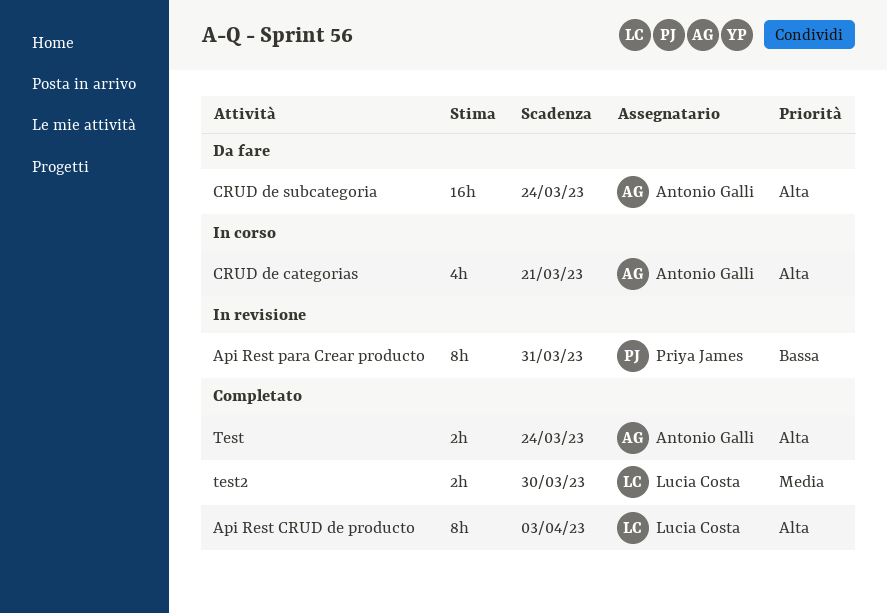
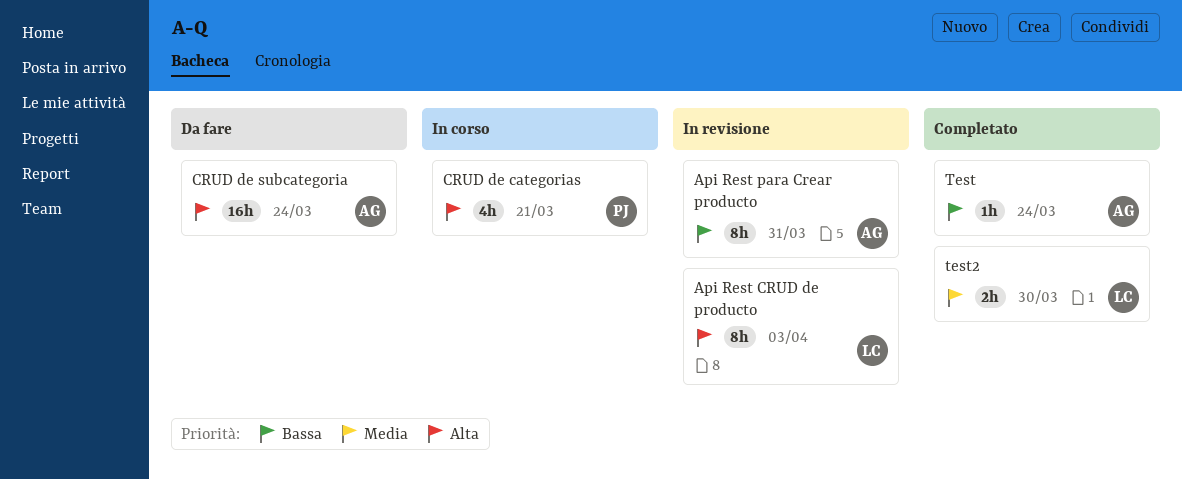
Api Rest CRUD de producto, status: Completato -> In revisione
Api Rest para Crear producto, owner: Priya James -> Antonio Galli
CRUD de categorias, owner: Antonio Galli -> Priya James
Test, priority: Alta -> Bassa
Test, estimate: 2h -> 1h

